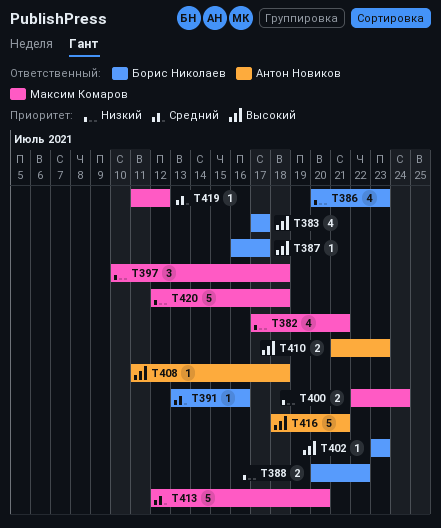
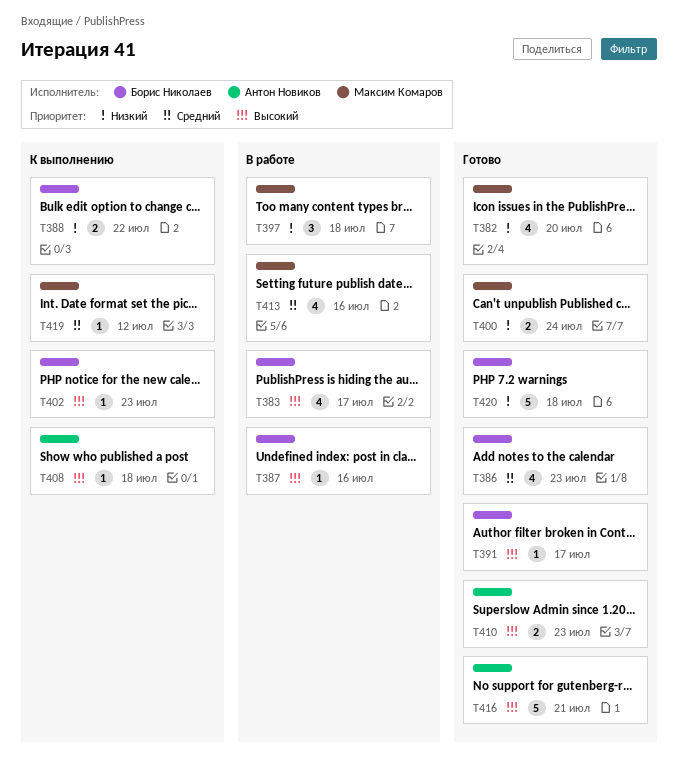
T382, due: Jul 21 -> Jul 20
T386, priority: Низкий -> Средний
T387, due: Jul 17 -> Jul 16
T391, priority: Средний -> Высокий
T391, due: Jul 16 -> Jul 17
T413, estimate: 5 -> 4
T413, due: Jul 20 -> Jul 16
T420, owner: Максим Комаров -> Борис Николаев

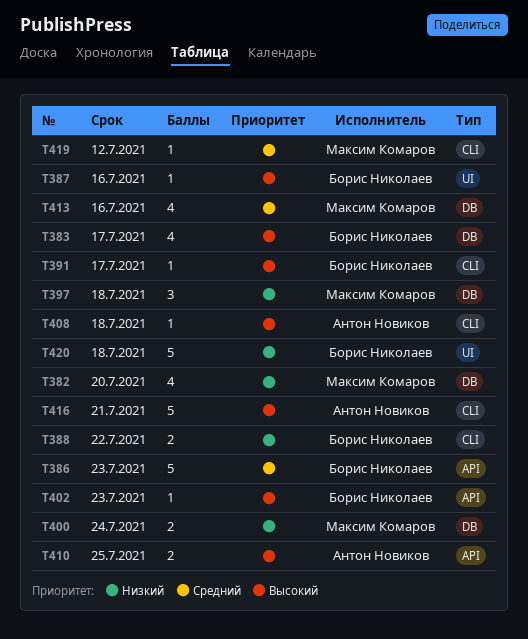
T386, estimate: 4 -> 5
T410, due: Jul 23 -> Jul 25

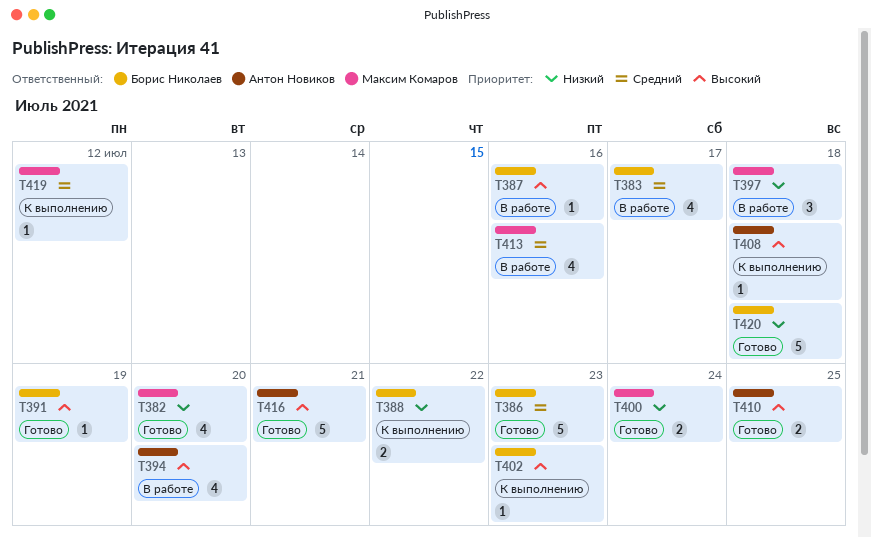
T383, priority: Высокий -> Средний
T391, due: Jul 17 -> Jul 19
T394: none -> present

